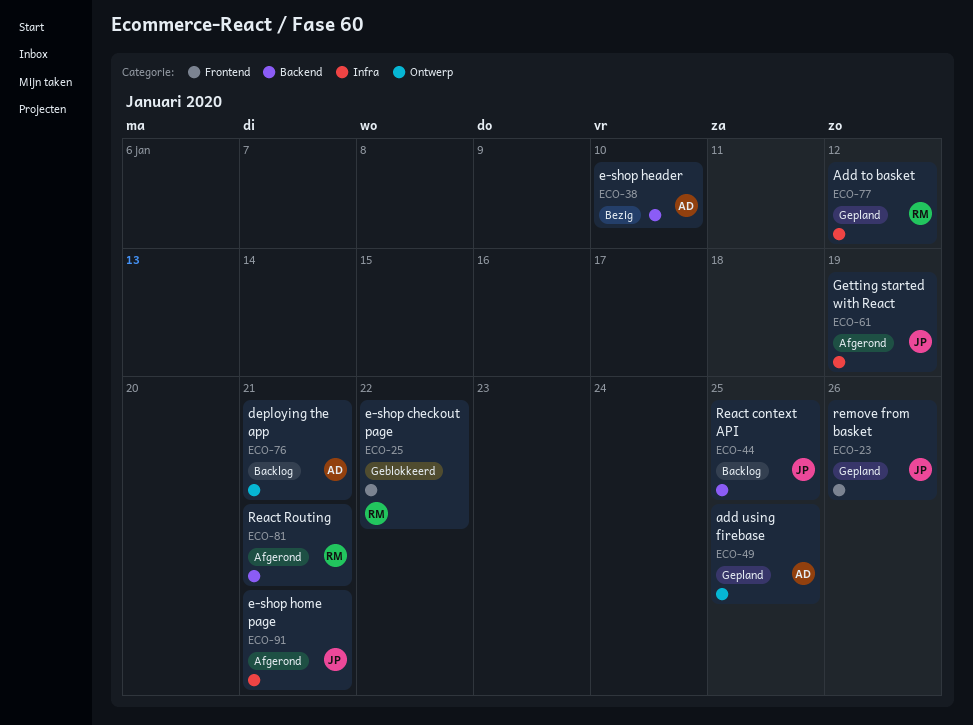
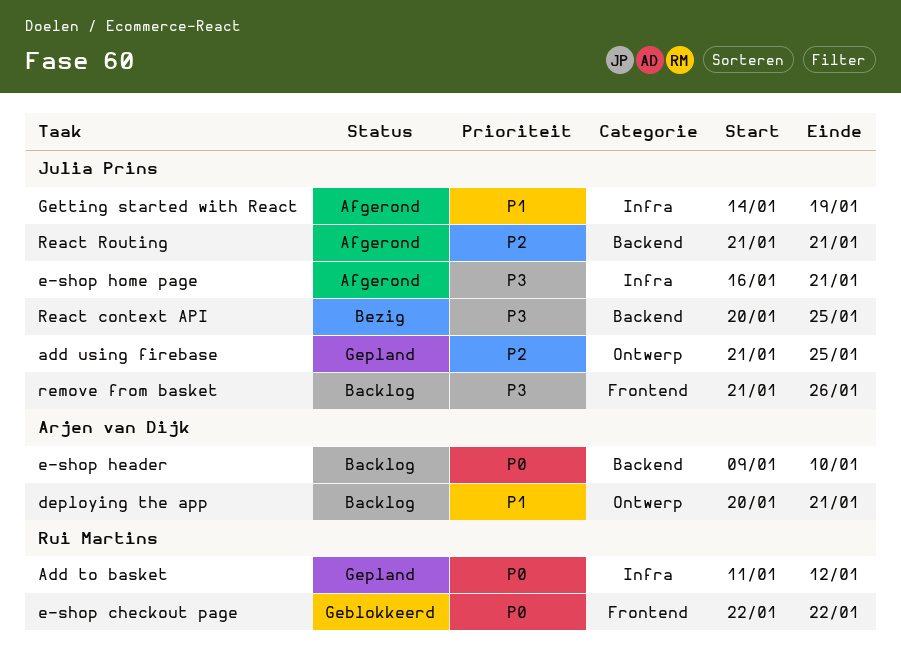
add using firebase, owner: Arjen van Dijk -> Julia Prins
e-shop header, status: Bezig -> Backlog
React context API, status: Backlog -> Bezig
React Routing, owner: Rui Martins -> Julia Prins
remove from basket, status: Gepland -> Backlog

